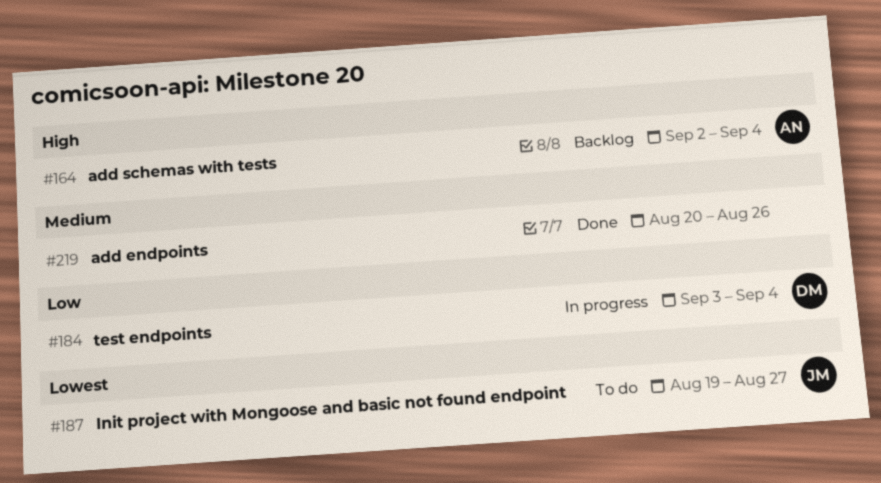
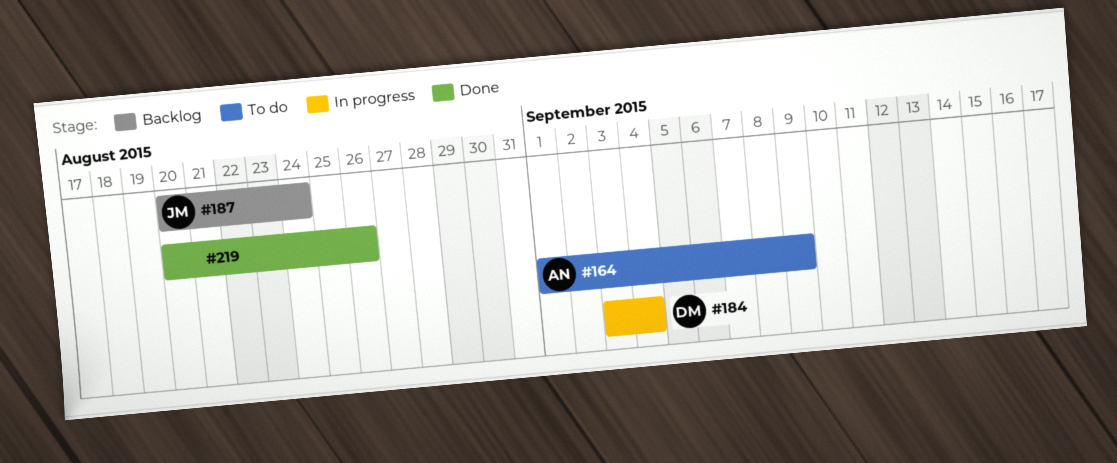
#164, status: Backlog -> To do
#164, start: Sep 2 -> Sep 1
#164, due: Sep 4 -> Sep 9
#187, status: To do -> Backlog
#187, start: Aug 19 -> Aug 20
#187, due: Aug 27 -> Aug 24

